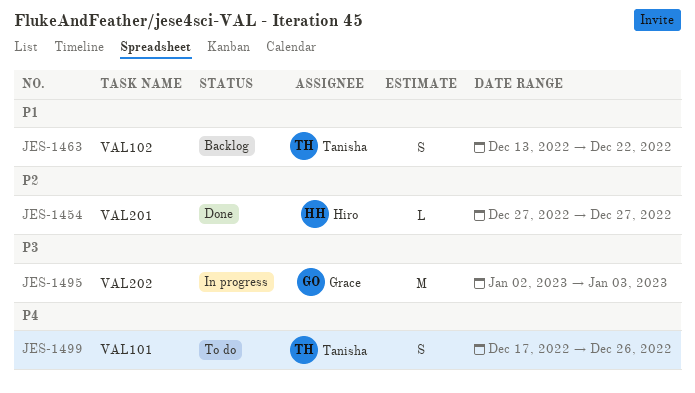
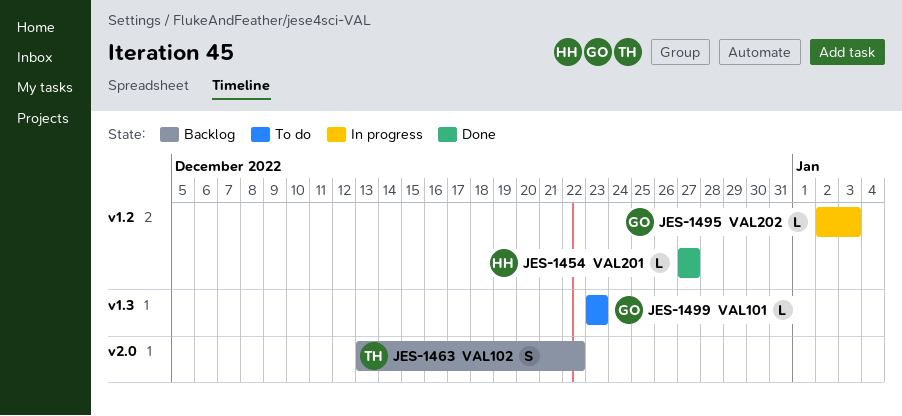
JES-1495, estimate: M -> L
JES-1499, owner: Tanisha -> Grace
JES-1499, estimate: S -> L
JES-1499, start: Dec 17 -> Dec 23
JES-1499, due: Dec 26 -> Dec 23

